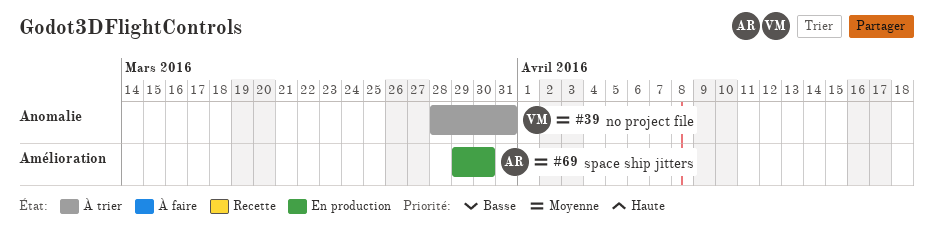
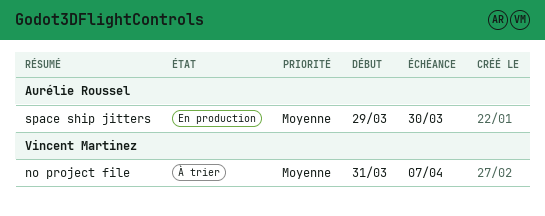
no project file, start: Mar 28 -> Mar 31
no project file, due: Mar 31 -> Apr 7

